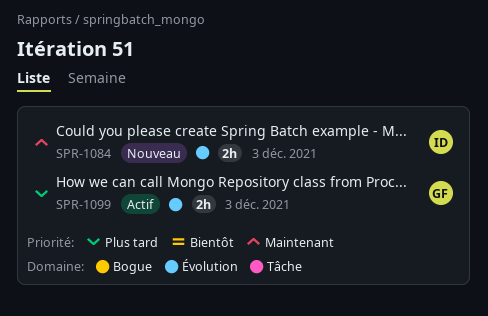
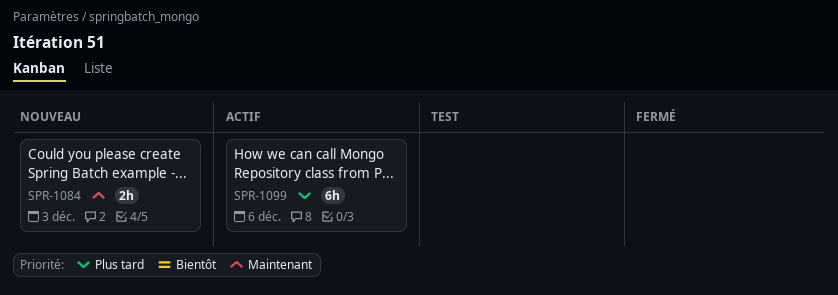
SPR-1099, estimate: 2h -> 6h
SPR-1099, due: Dec 3 -> Dec 6

